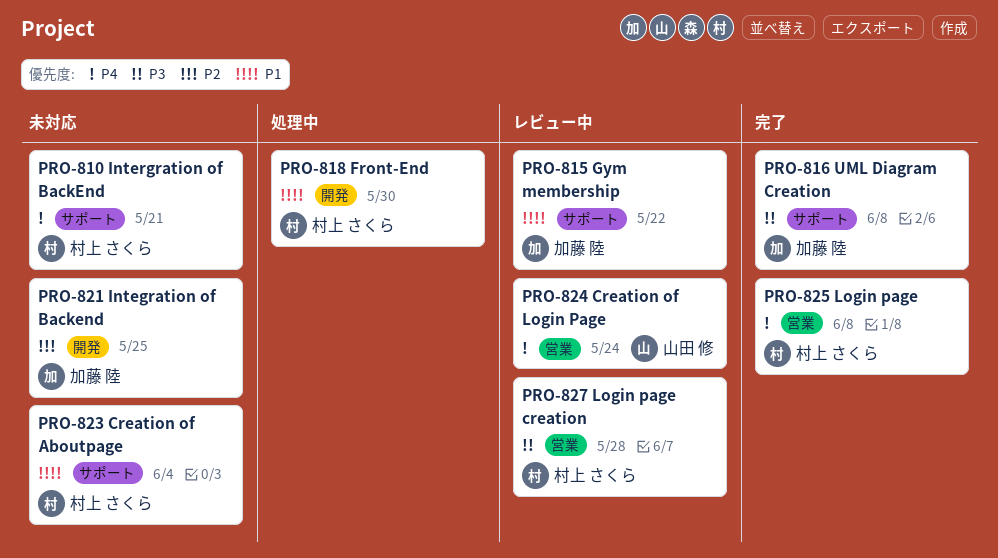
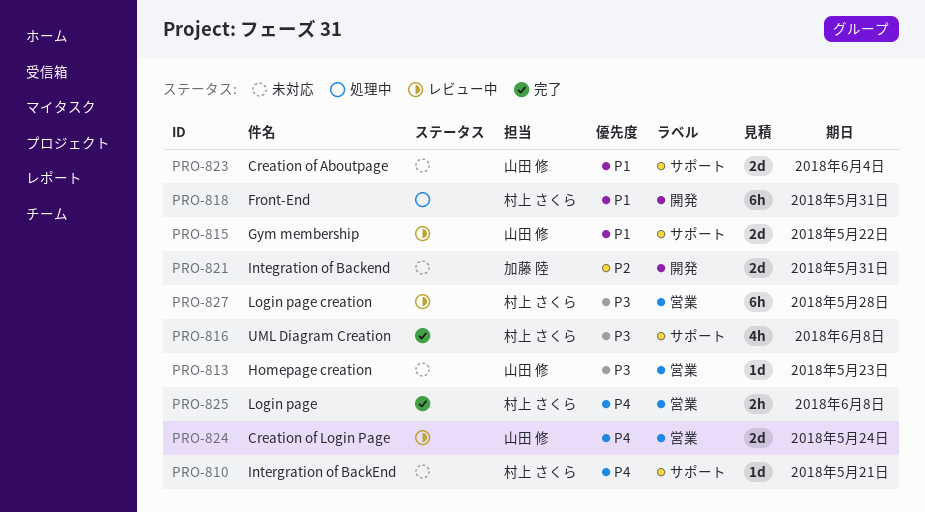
PRO-813: none -> present
PRO-815, owner: 加藤 陸 -> 山田 修
PRO-816, owner: 加藤 陸 -> 村上 さくら
PRO-818, due: May 30 -> May 31
PRO-821, due: May 25 -> May 31
PRO-823, owner: 村上 さくら -> 山田 修

